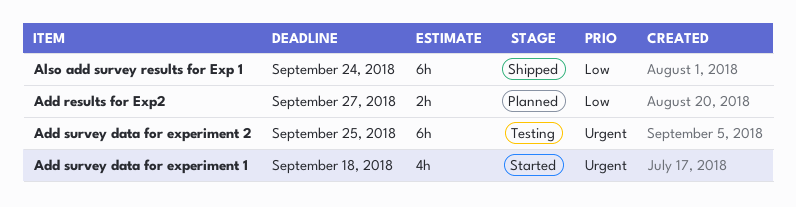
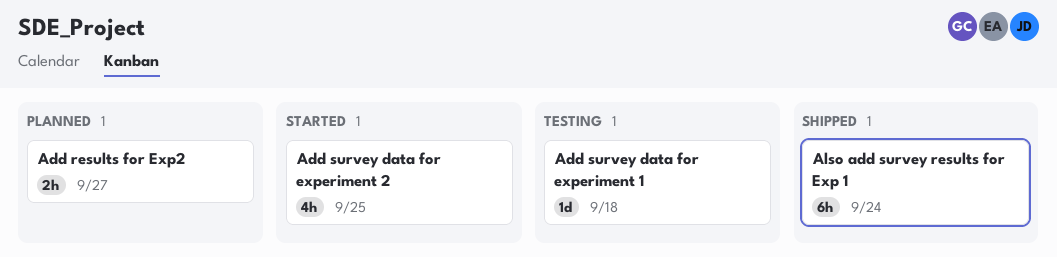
Add survey data for experiment 1, status: Started -> Testing
Add survey data for experiment 1, estimate: 4h -> 1d
Add survey data for experiment 2, status: Testing -> Started
Add survey data for experiment 2, estimate: 6h -> 4h

